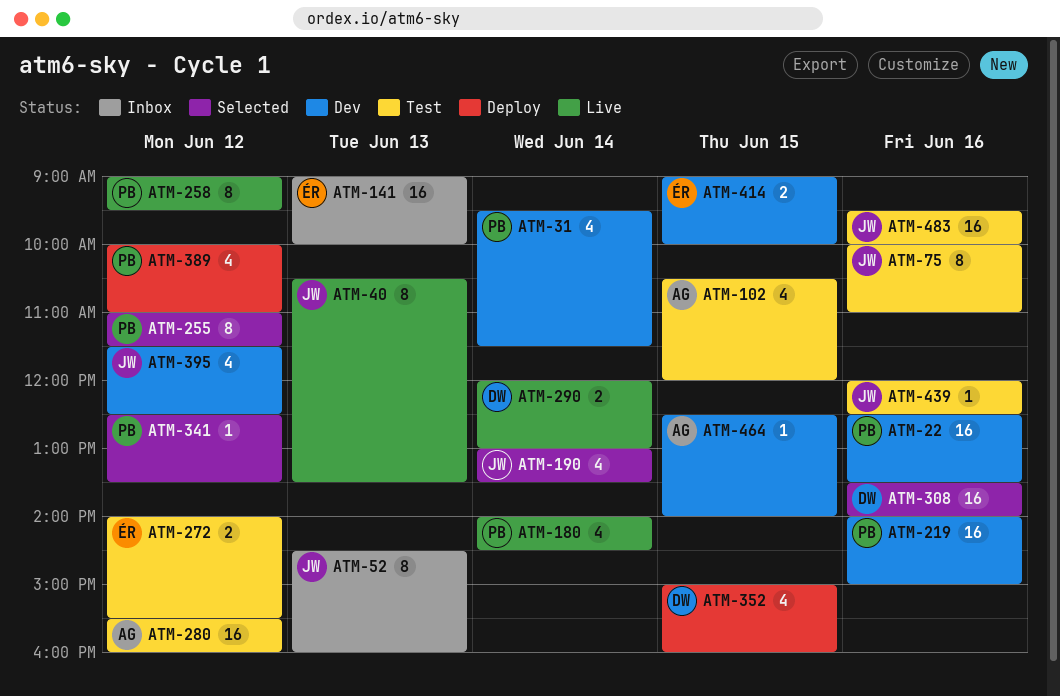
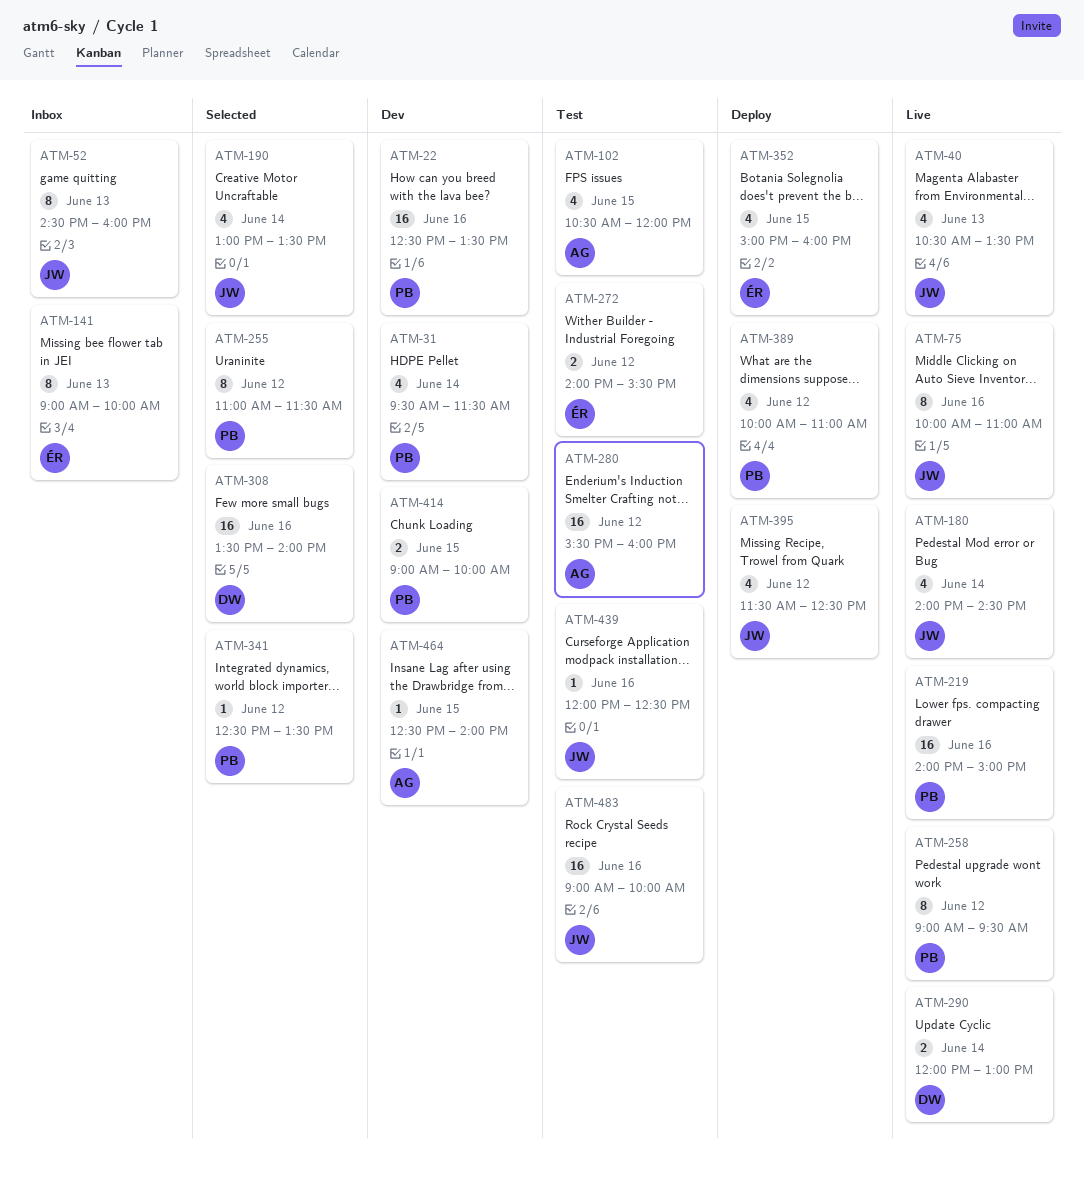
ATM-40, estimate: 8 -> 4
ATM-75, status: Test -> Live
ATM-141, estimate: 16 -> 8
ATM-180, owner: PB -> JW
ATM-219, status: Dev -> Live
ATM-352, owner: DW -> ÉR
ATM-395, status: Dev -> Deploy
ATM-414, owner: ÉR -> PB
ATM-483, begins: 09:30 -> 09:00

